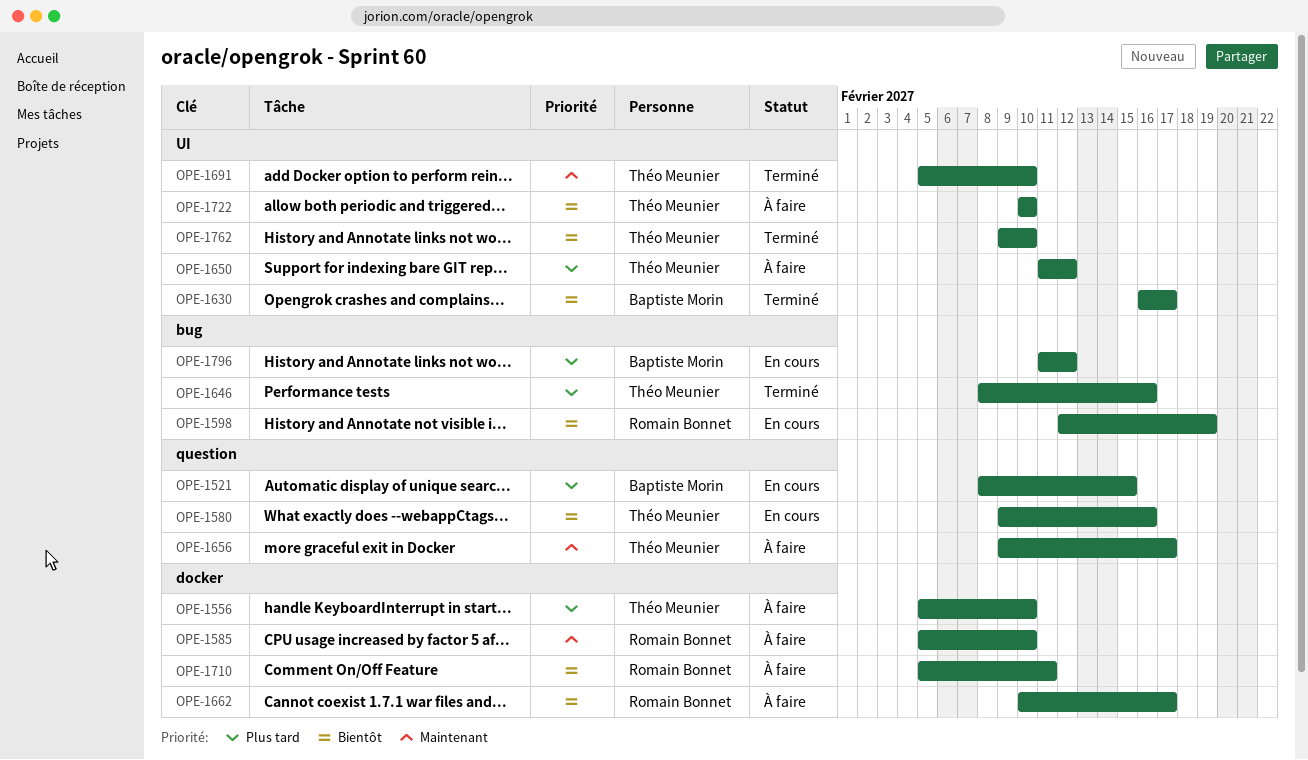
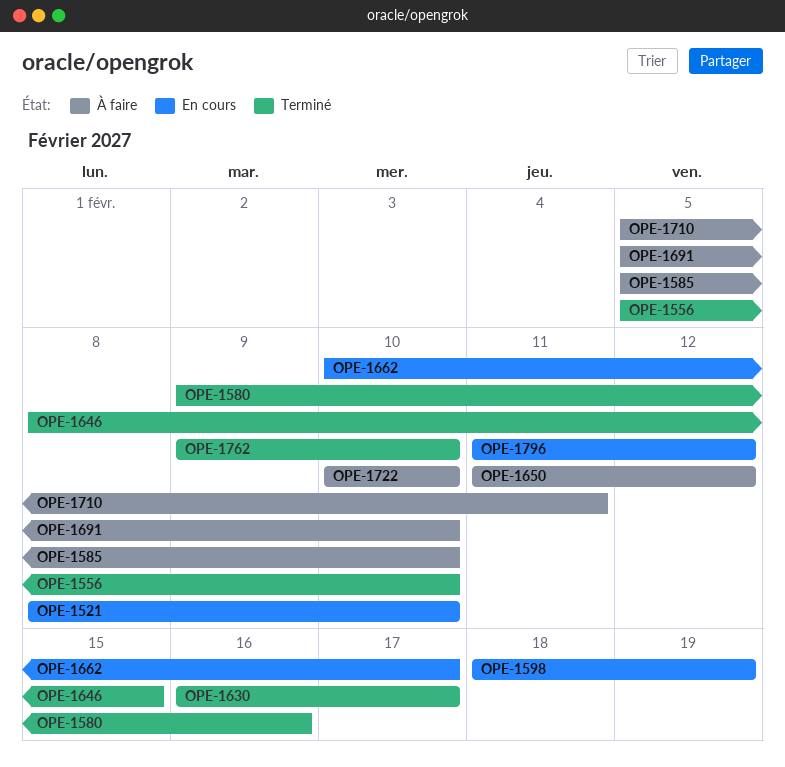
OPE-1521, due: Feb 15 -> Feb 10
OPE-1556, status: À faire -> Terminé
OPE-1580, status: En cours -> Terminé
OPE-1598, start: Feb 12 -> Feb 18
OPE-1646, due: Feb 16 -> Feb 15
OPE-1656: present -> none
OPE-1662, status: À faire -> En cours
OPE-1691, status: Terminé -> À faire

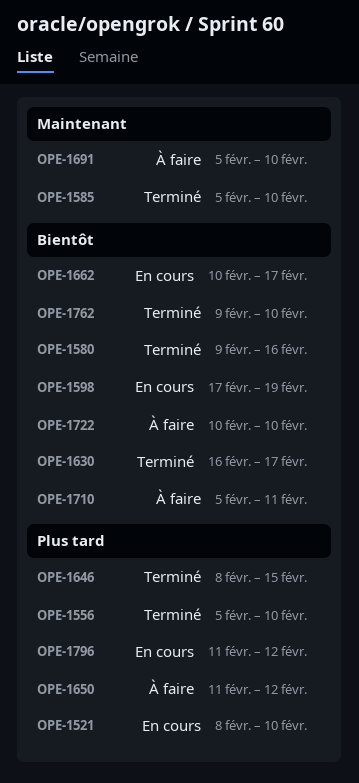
OPE-1585, status: À faire -> Terminé
OPE-1598, start: Feb 18 -> Feb 17

